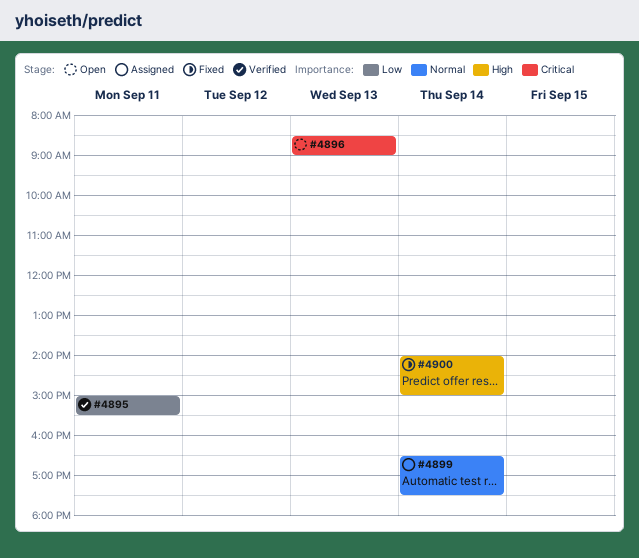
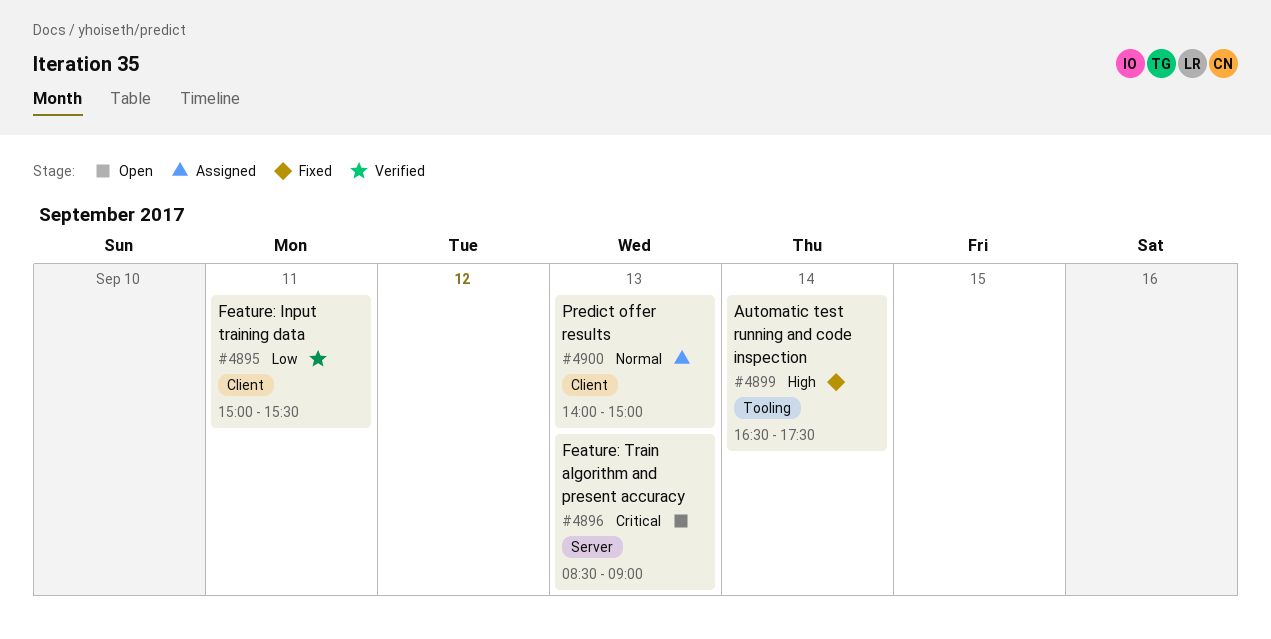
#4899, status: Assigned -> Fixed
#4899, priority: Normal -> High
#4900, status: Fixed -> Assigned
#4900, priority: High -> Normal
#4900, day: Sep 14 -> Sep 13

